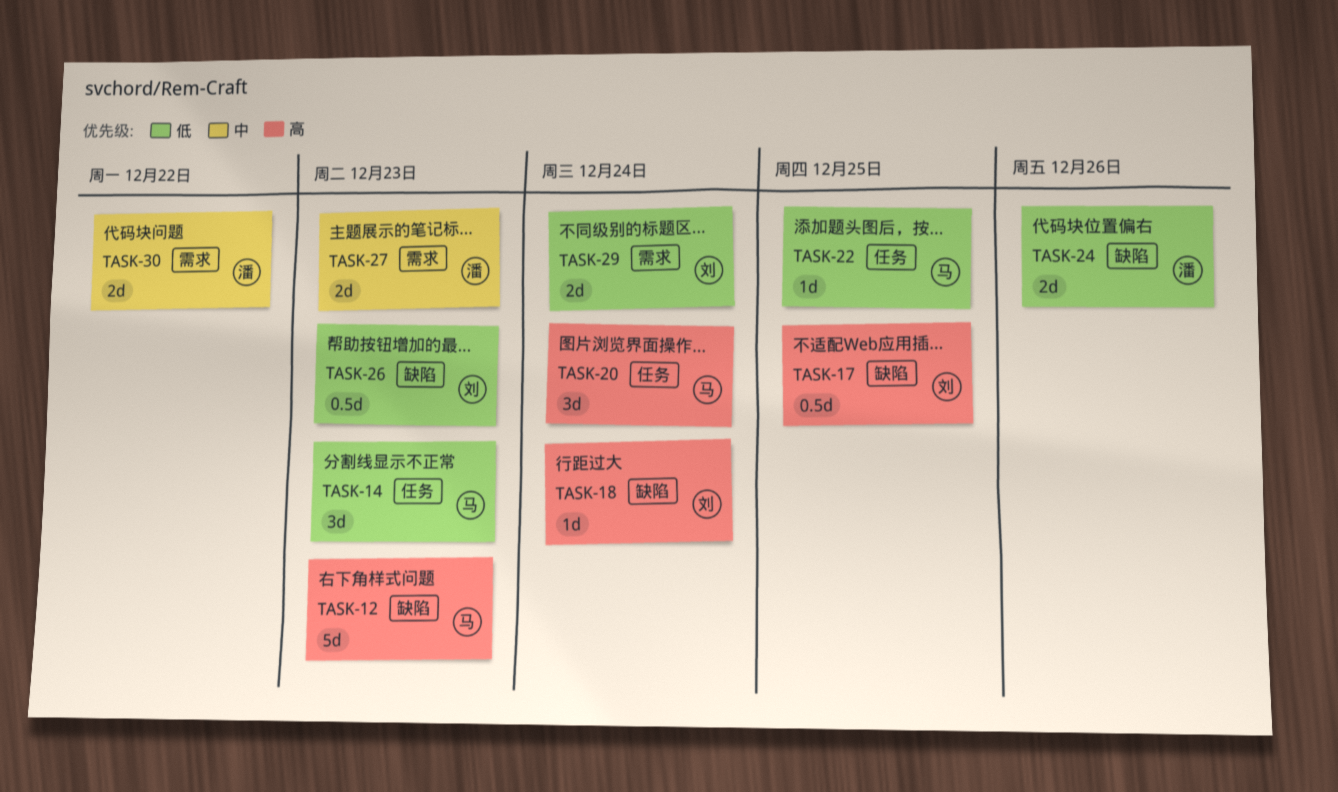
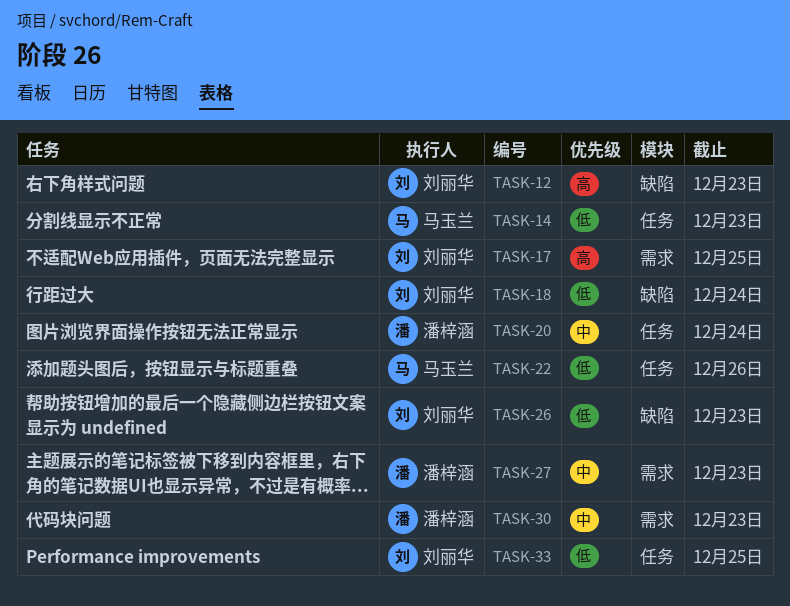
TASK-12, owner: 马玉兰 -> 刘丽华
TASK-17, label: 缺陷 -> 需求
TASK-18, priority: 高 -> 低
TASK-20, owner: 马玉兰 -> 潘梓涵
TASK-20, priority: 高 -> 中
TASK-22, due: Dec 25 -> Dec 26
TASK-24: present -> none
TASK-29: present -> none
TASK-30, due: Dec 22 -> Dec 23
TASK-33: none -> present

